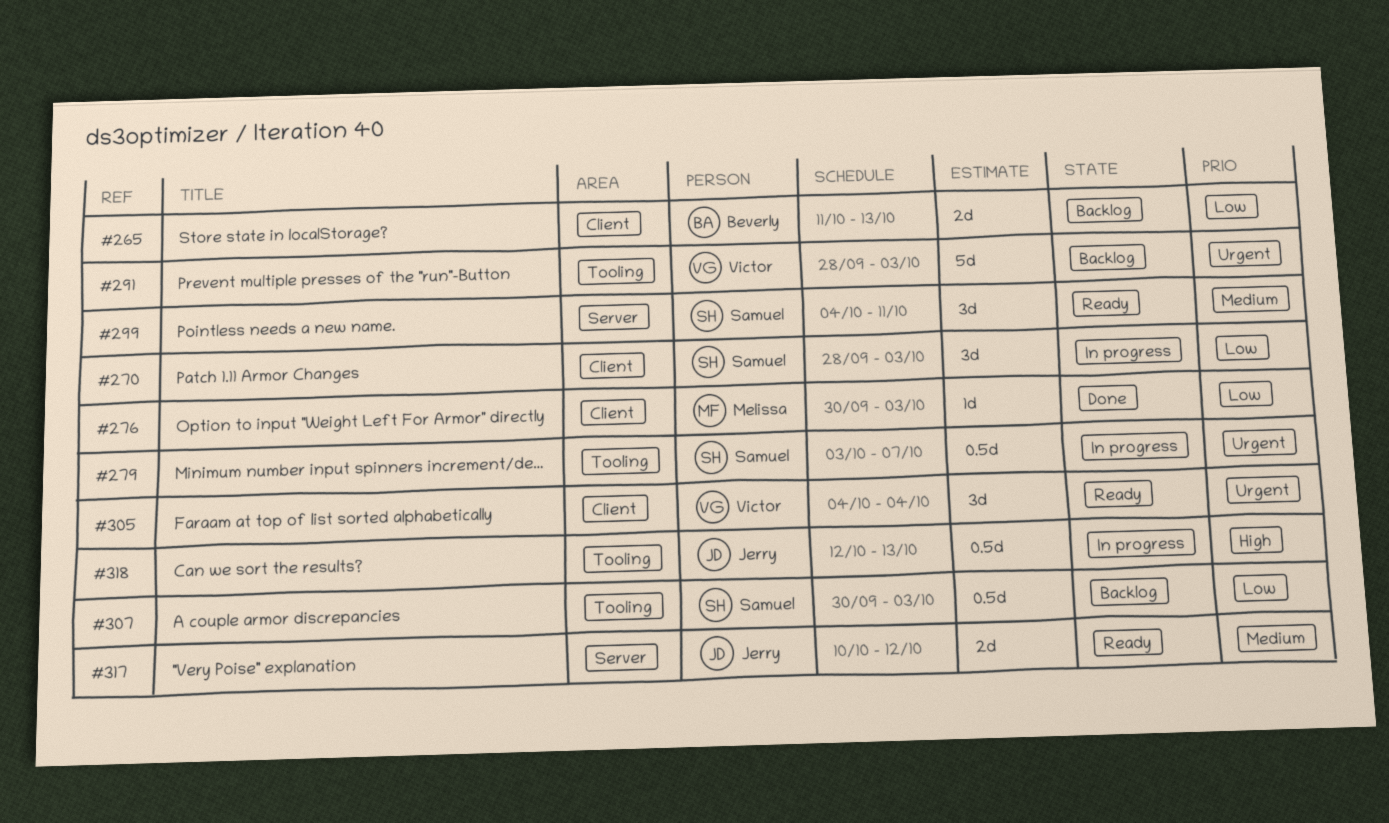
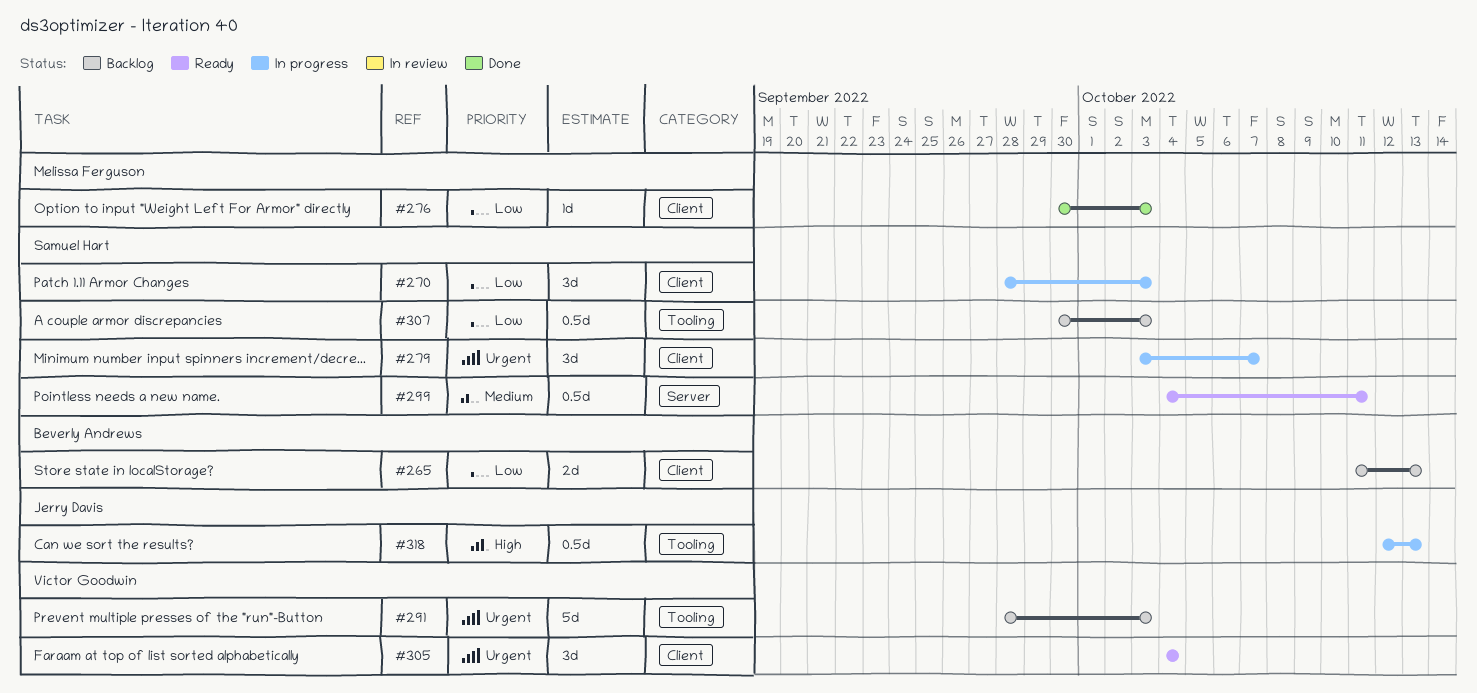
#279, label: Tooling -> Client
#279, estimate: 0.5d -> 3d
#299, estimate: 3d -> 0.5d
#317: present -> none

